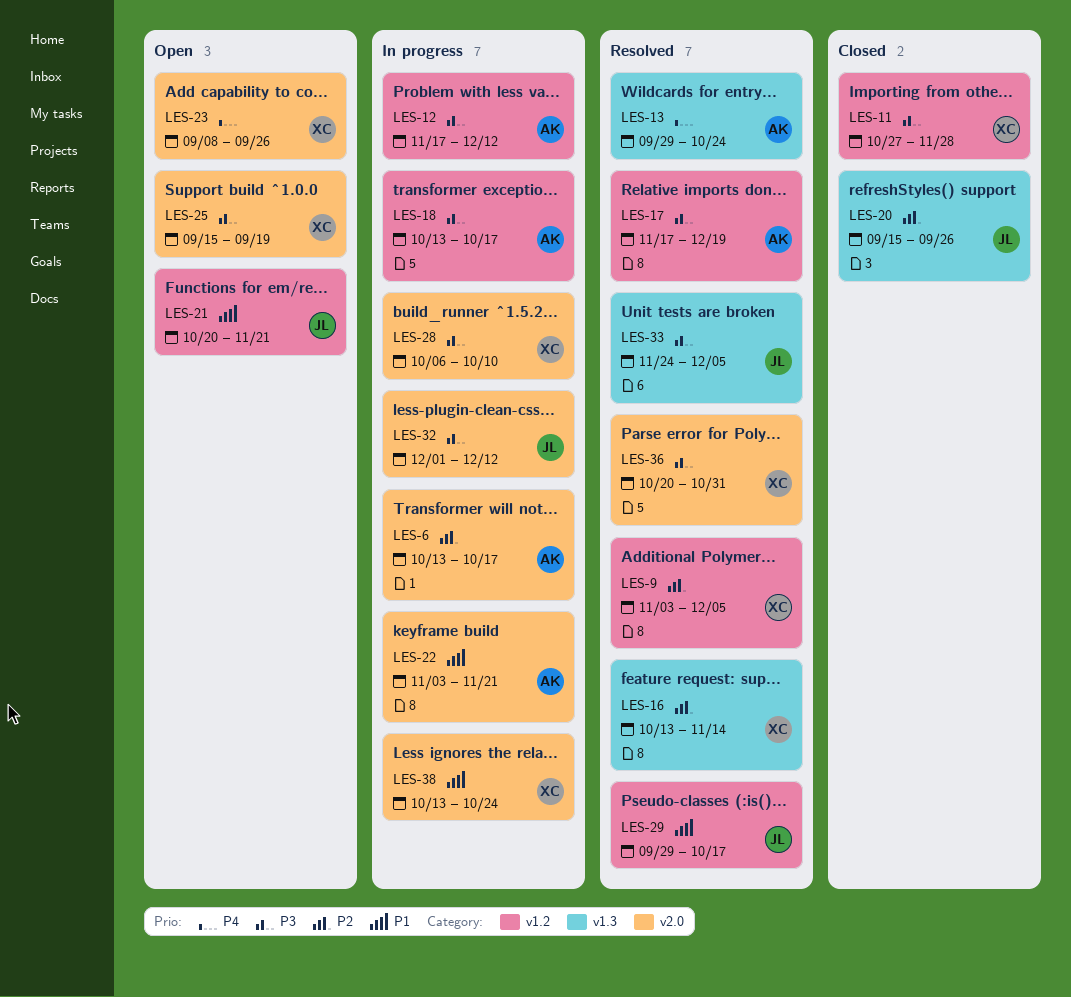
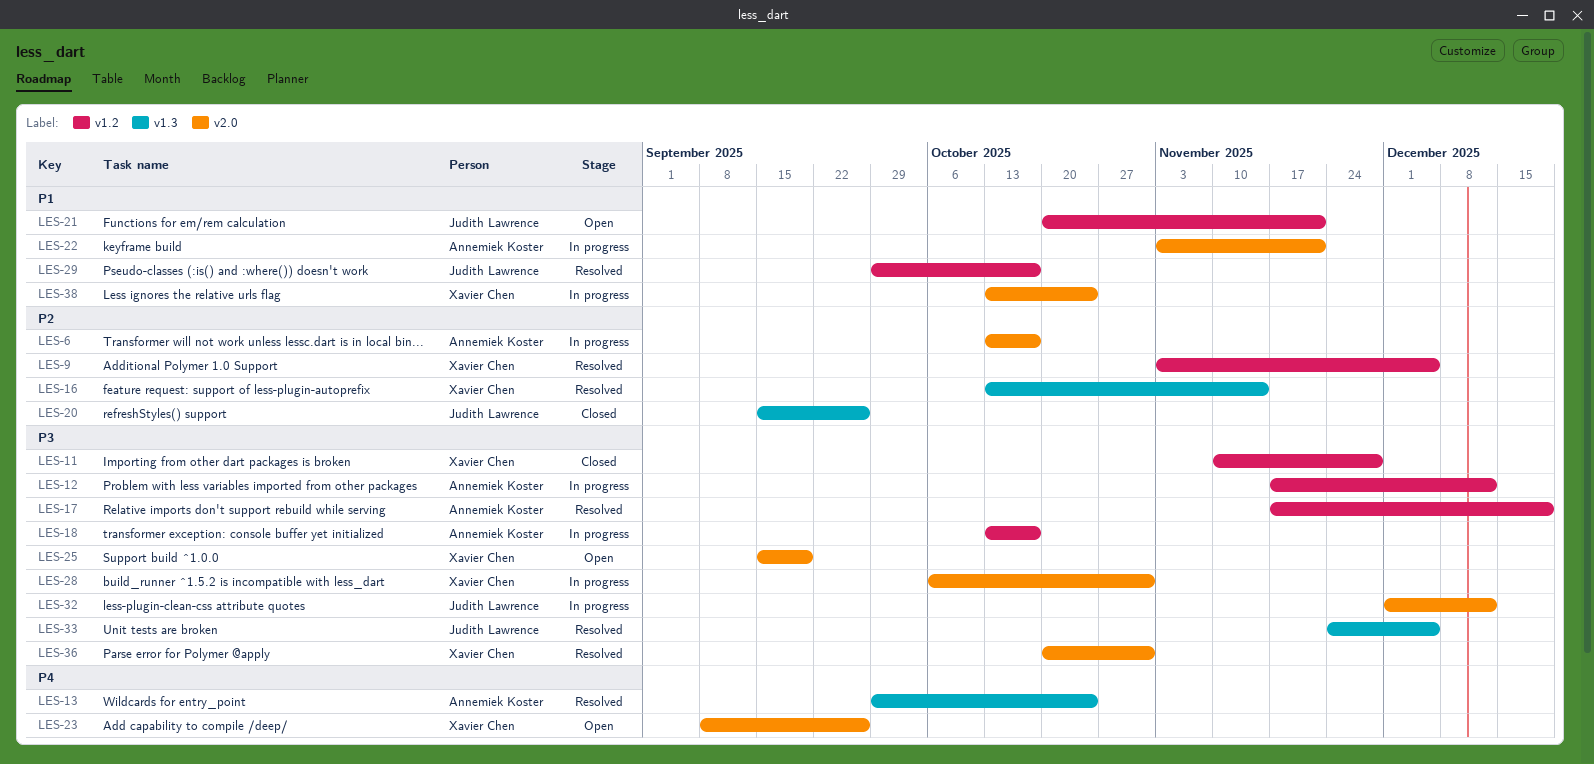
LES-11, start: Oct 27 -> Nov 10
LES-28, due: Oct 10 -> Oct 31

